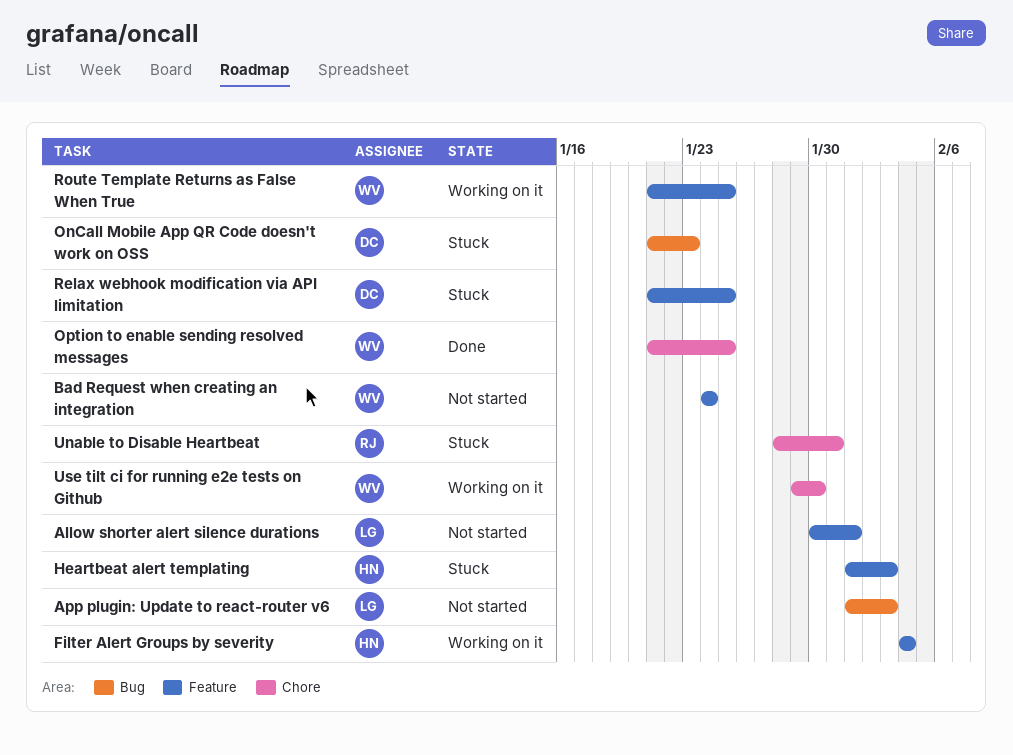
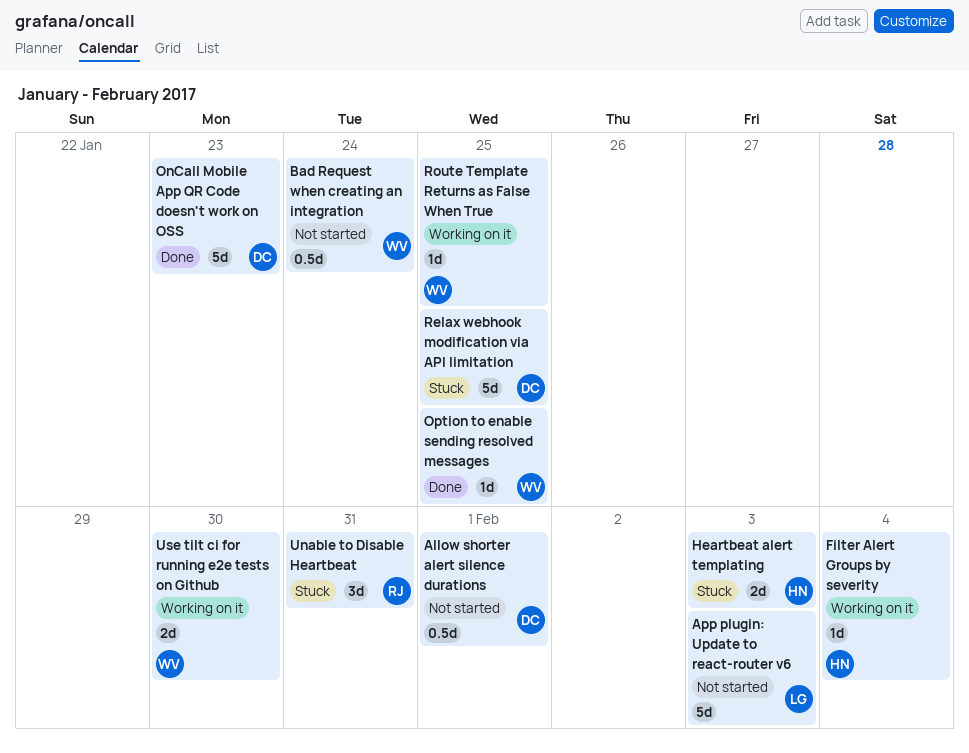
Allow shorter alert silence durations, owner: LG -> DC
OnCall Mobile App QR Code doesn't work on OSS, status: Stuck -> Done

